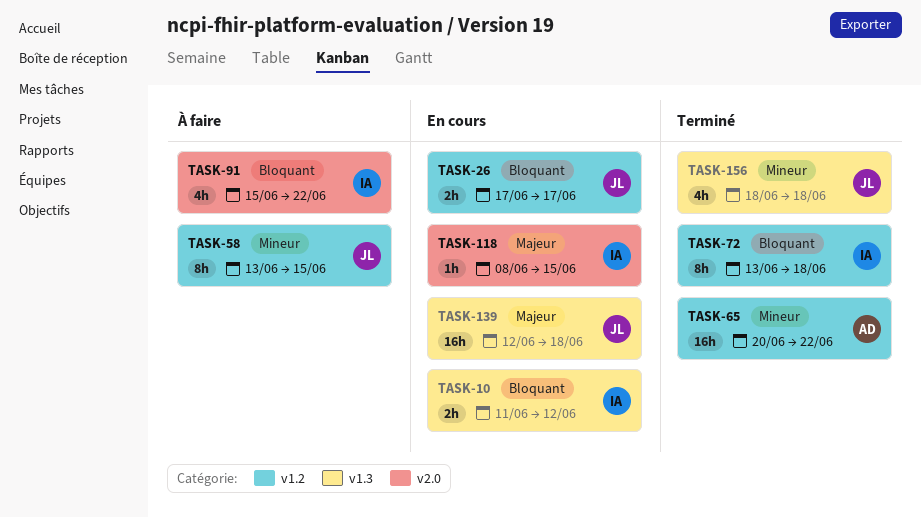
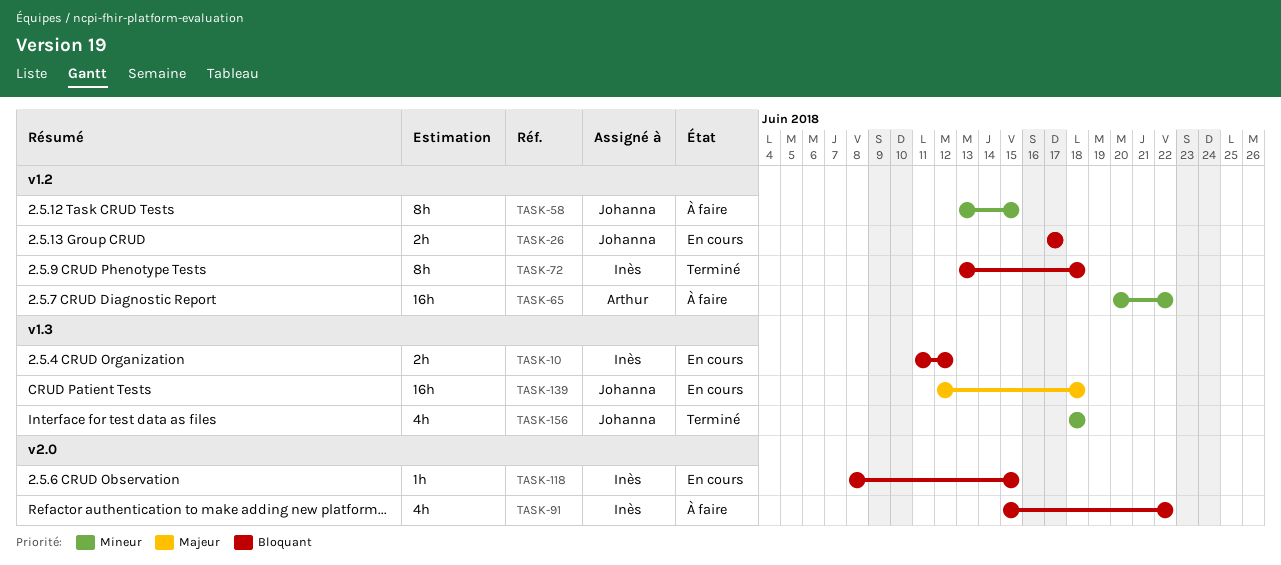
TASK-65, status: Terminé -> À faire
TASK-118, priority: Majeur -> Bloquant

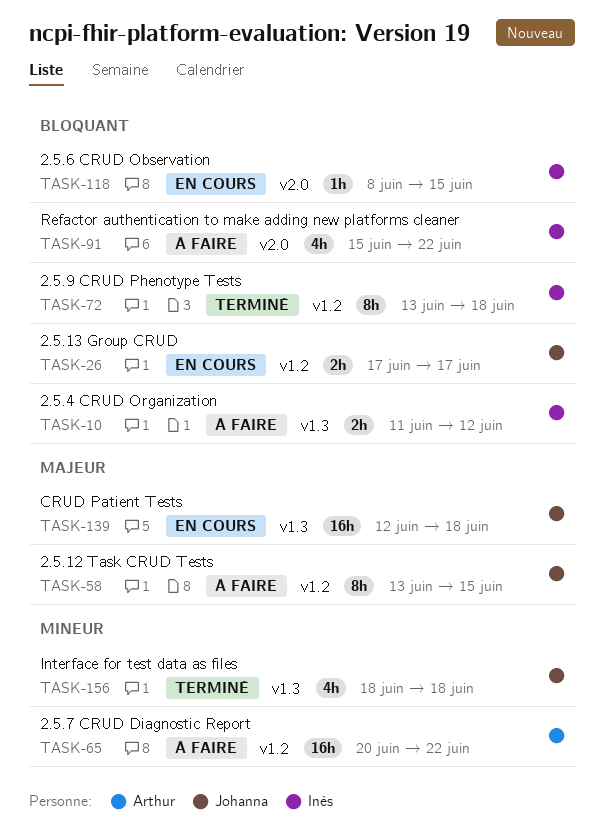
TASK-10, status: En cours -> À faire
TASK-58, priority: Mineur -> Majeur

